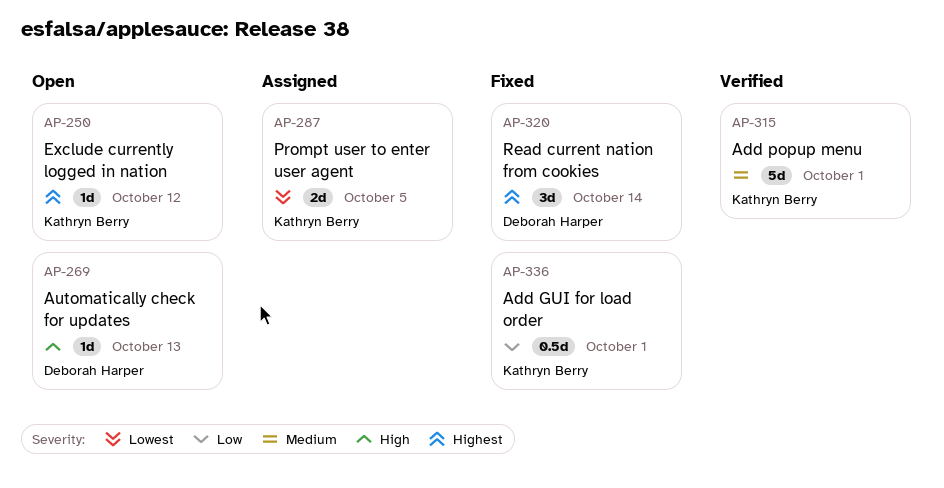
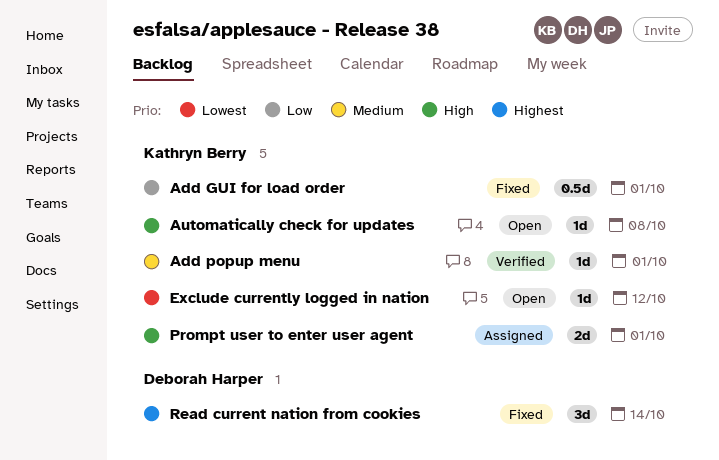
Add popup menu, estimate: 5d -> 1d
Automatically check for updates, owner: Deborah Harper -> Kathryn Berry
Automatically check for updates, due: Oct 13 -> Oct 8
Exclude currently logged in nation, priority: Highest -> Lowest
Prompt user to enter user agent, priority: Lowest -> High
Prompt user to enter user agent, due: Oct 5 -> Oct 1

